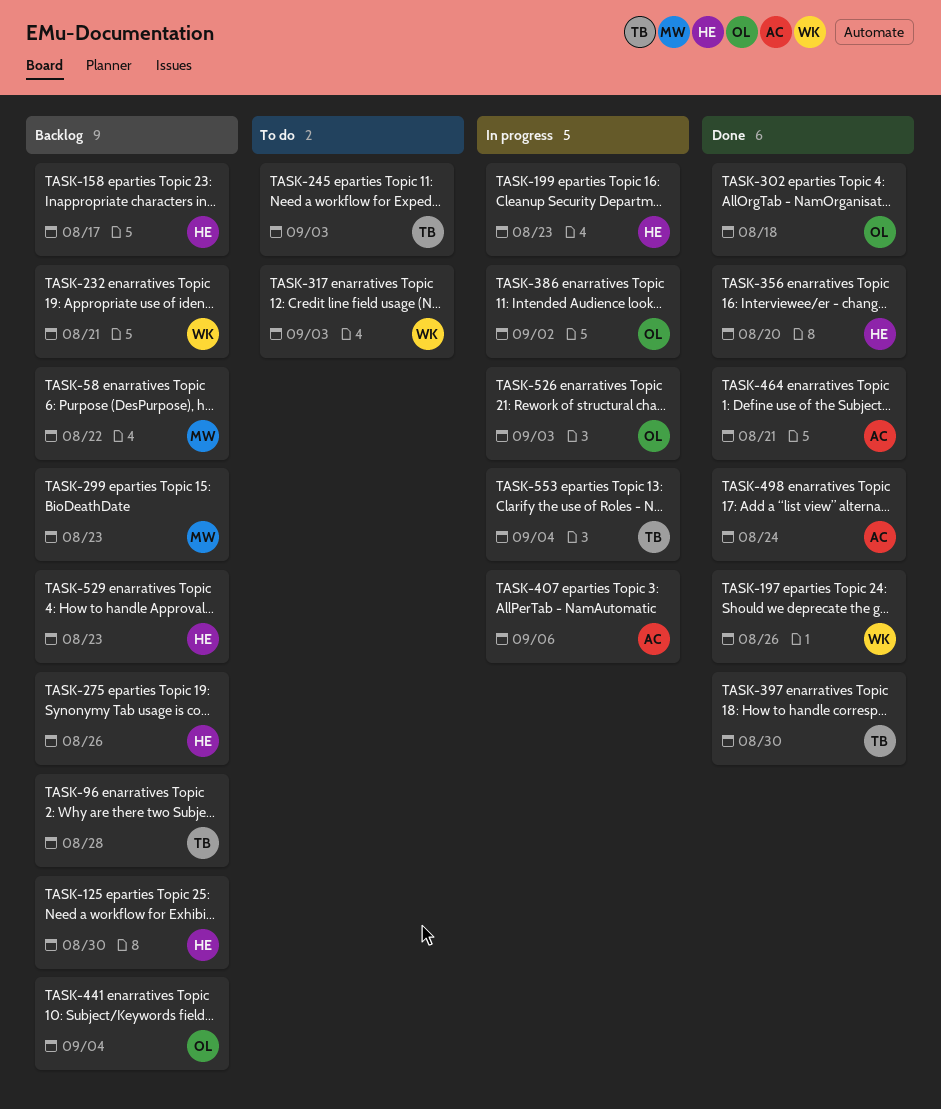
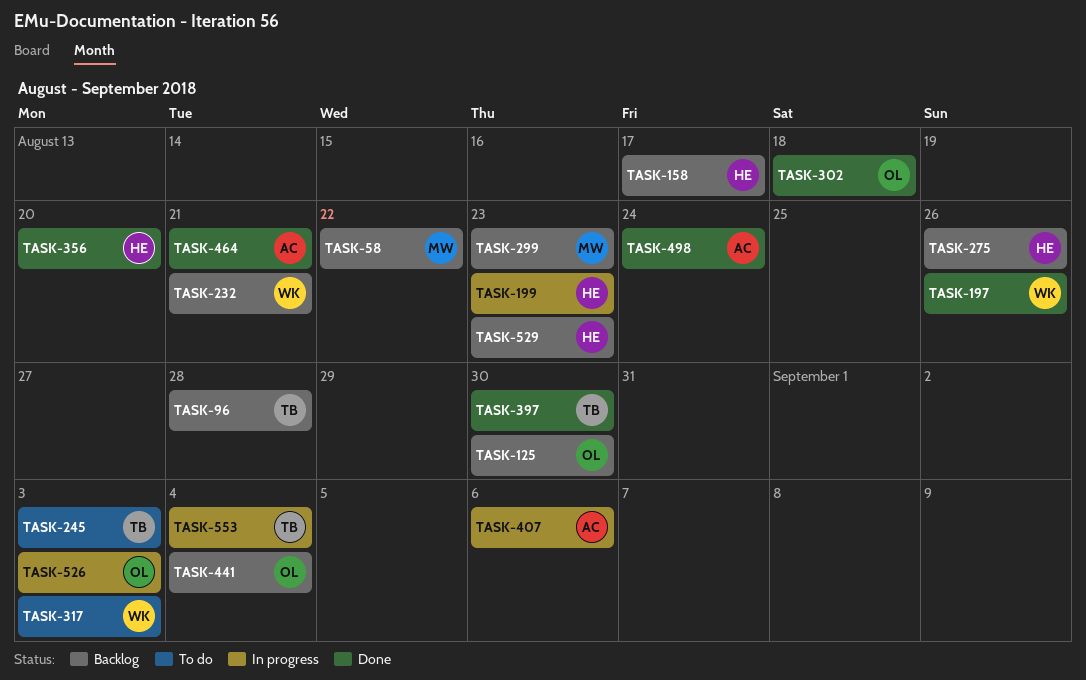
TASK-125, owner: HE -> OL
TASK-386: present -> none

